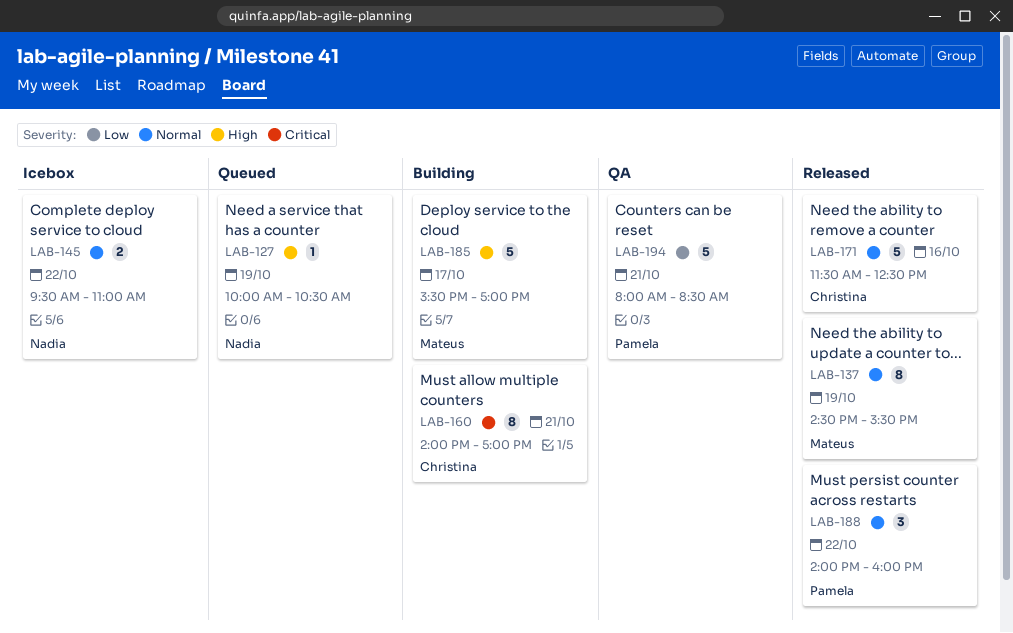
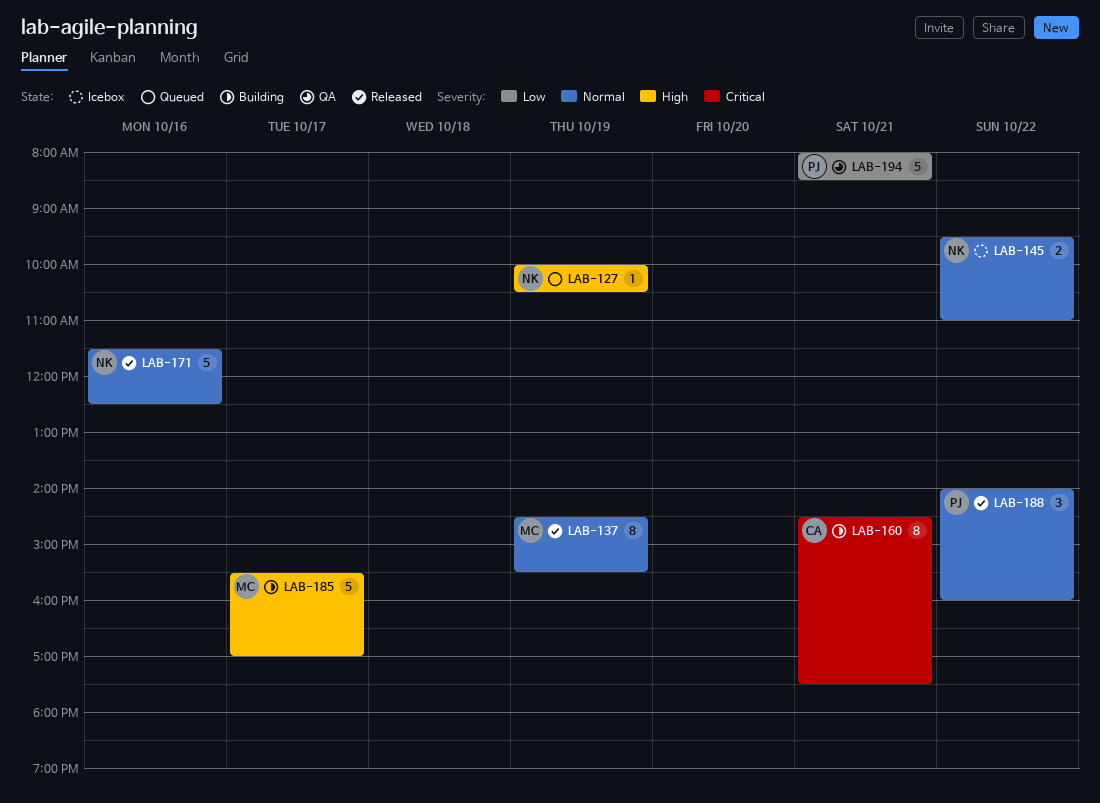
LAB-160, begins: 14:00 -> 14:30
LAB-160, ends: 17:00 -> 17:30
LAB-171, owner: Christina -> Nadia

